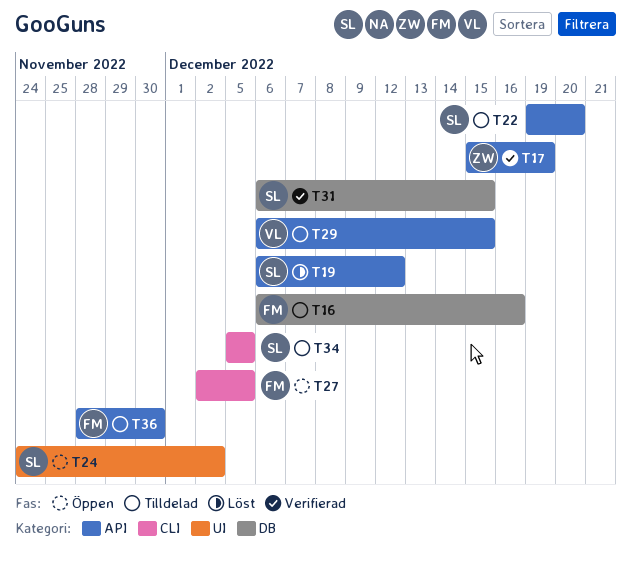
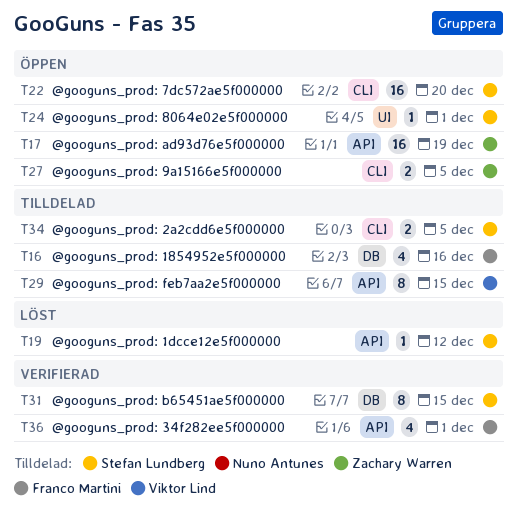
T17, status: Verifierad -> Öppen
T22, status: Tilldelad -> Öppen
T22, label: API -> CLI
T24, due: Dec 2 -> Dec 1
T27, owner: Franco Martini -> Zachary Warren
T36, status: Tilldelad -> Verifierad
T36, due: Nov 30 -> Dec 1

